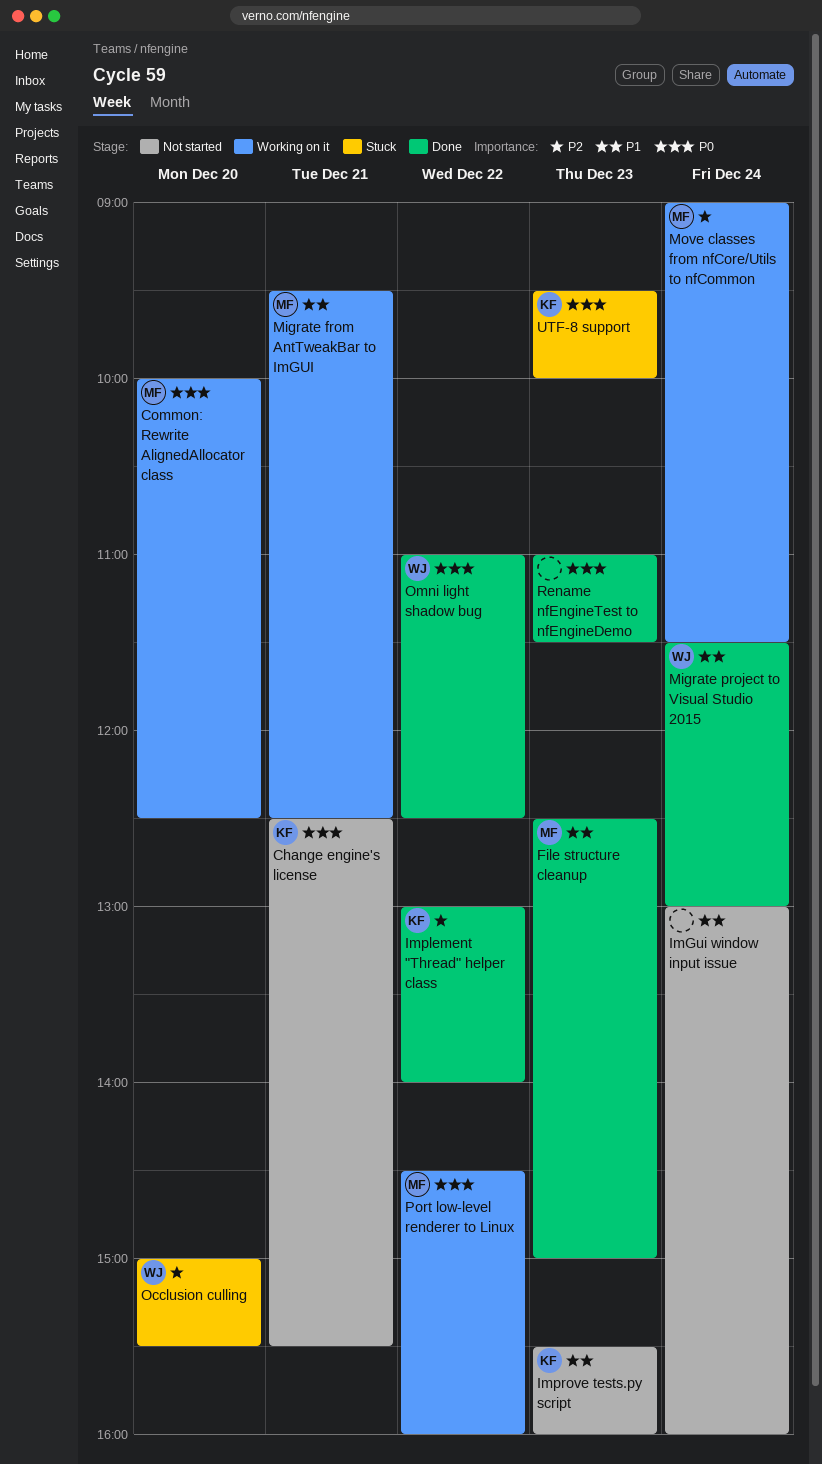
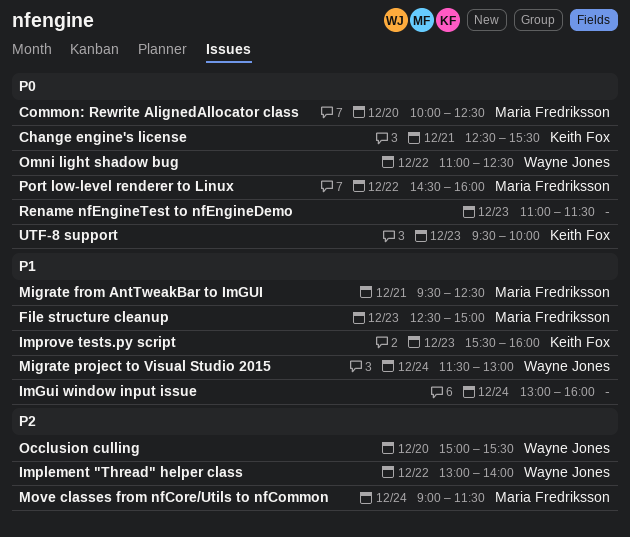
Implement "Thread" helper class, owner: Keith Fox -> Wayne Jones

